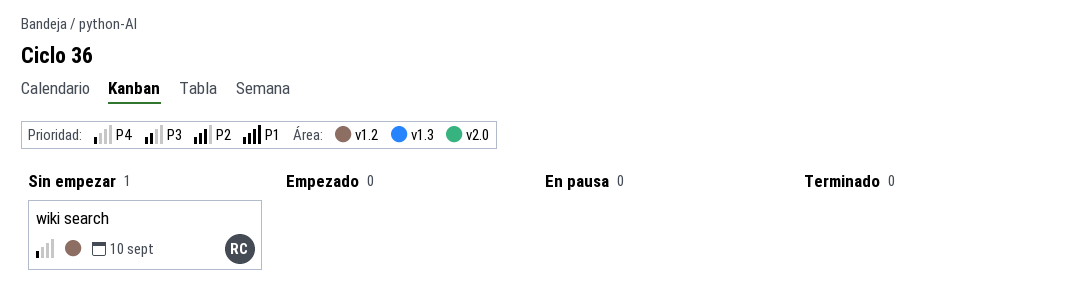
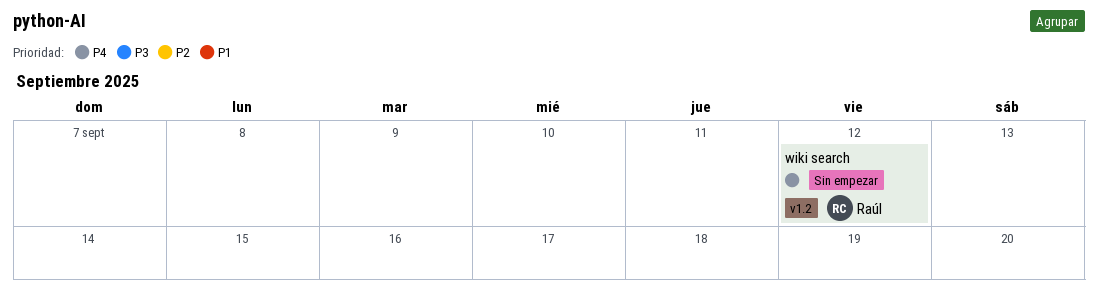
wiki search, due: Sep 10 -> Sep 12

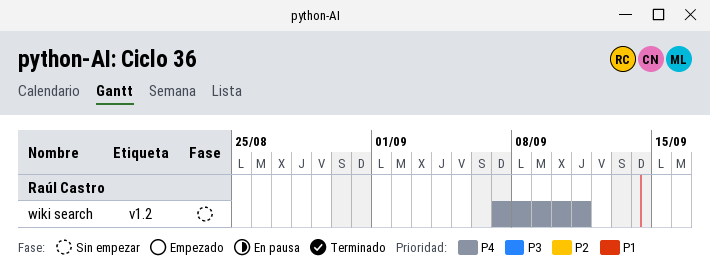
wiki search, due: Sep 12 -> Sep 11

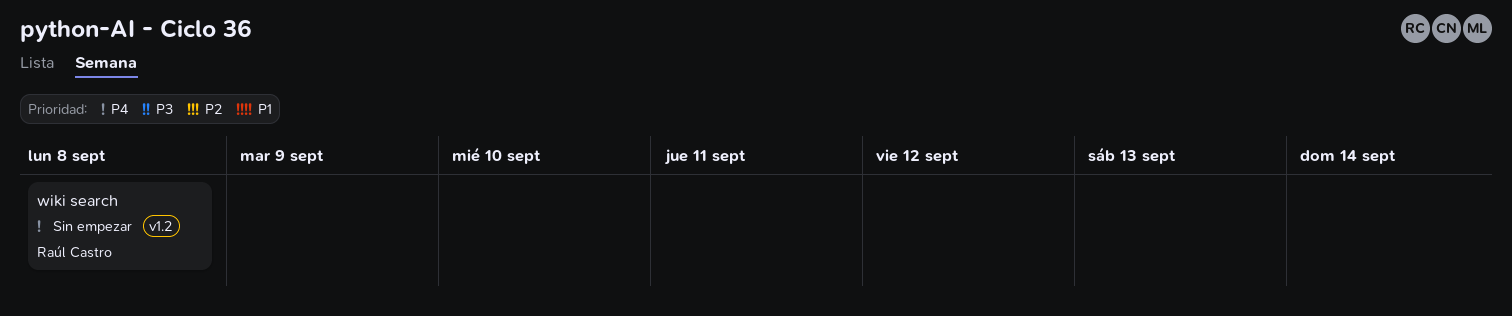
wiki search, due: Sep 11 -> Sep 8

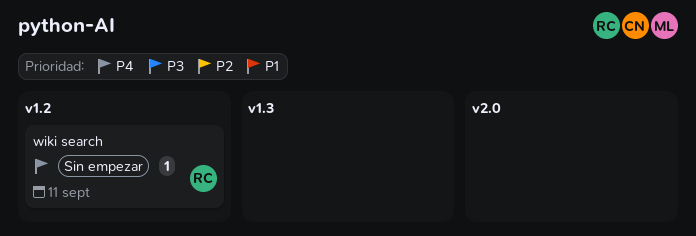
wiki search, due: Sep 8 -> Sep 11

